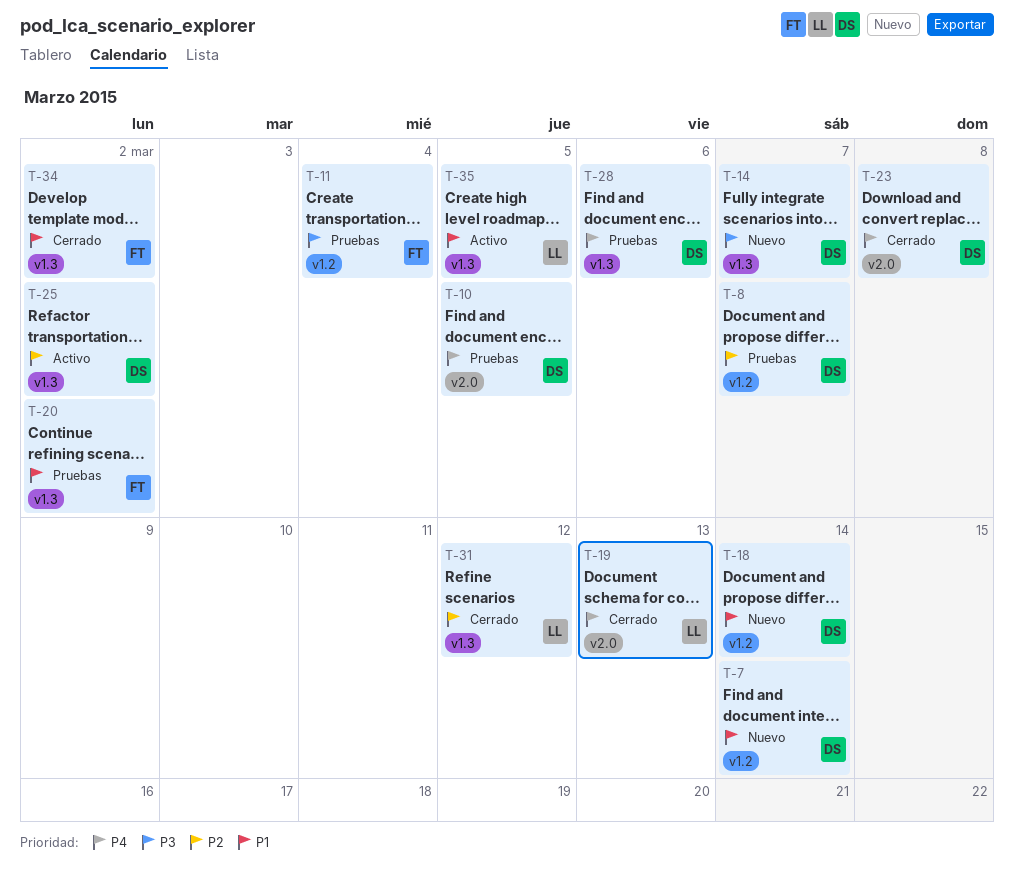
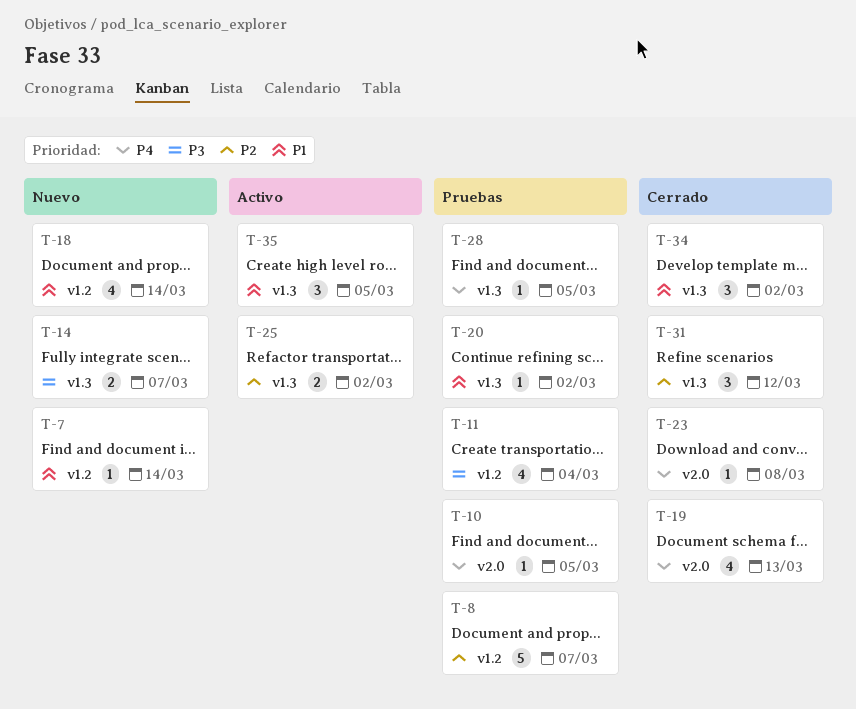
T-28, due: Mar 6 -> Mar 5

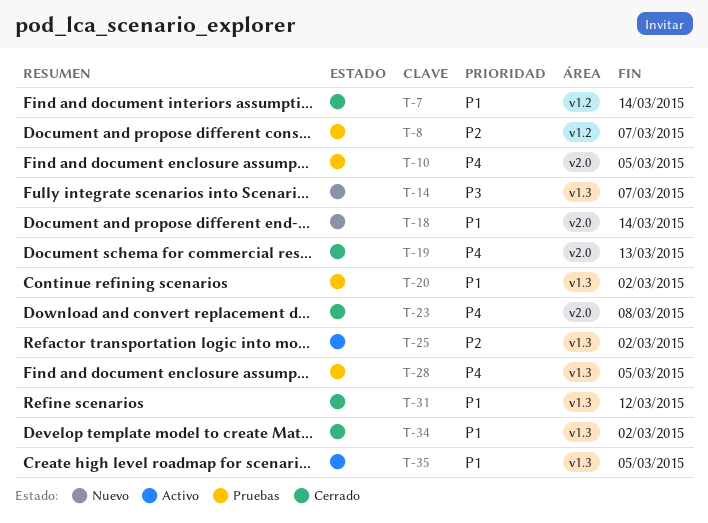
T-7, status: Nuevo -> Cerrado
T-11: present -> none
T-18, label: v1.2 -> v2.0
T-31, priority: P2 -> P1

